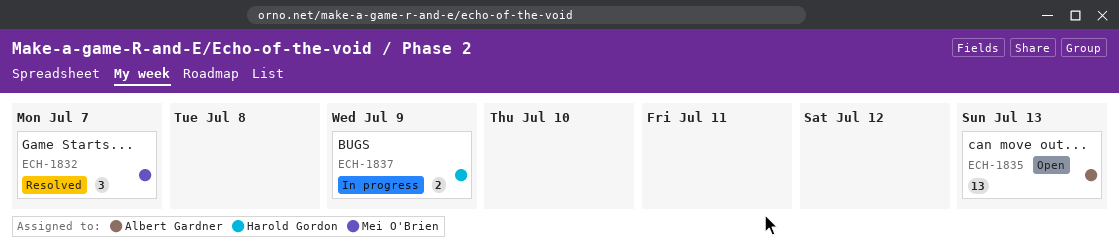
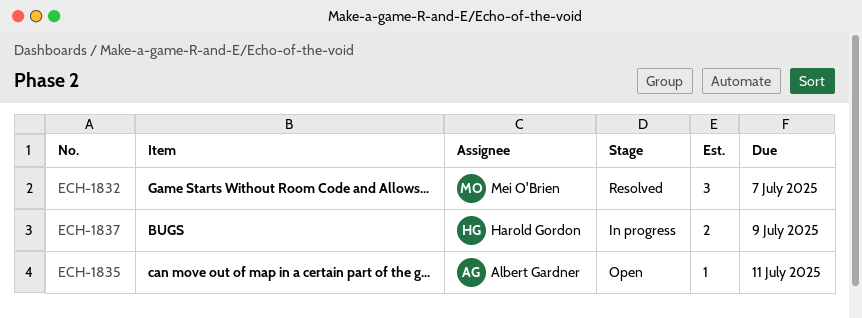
ECH-1835, estimate: 13 -> 1
ECH-1835, due: Jul 13 -> Jul 11

